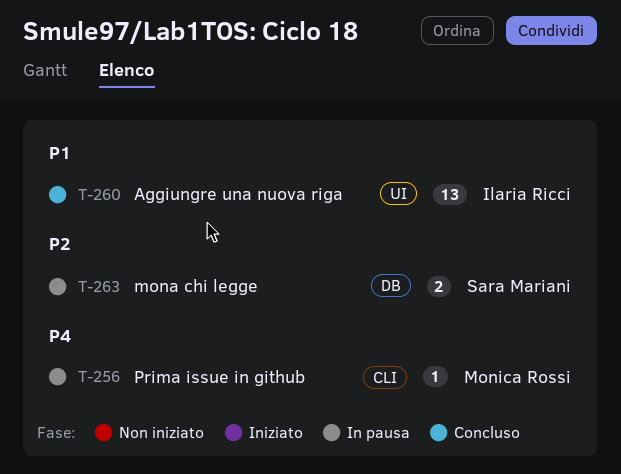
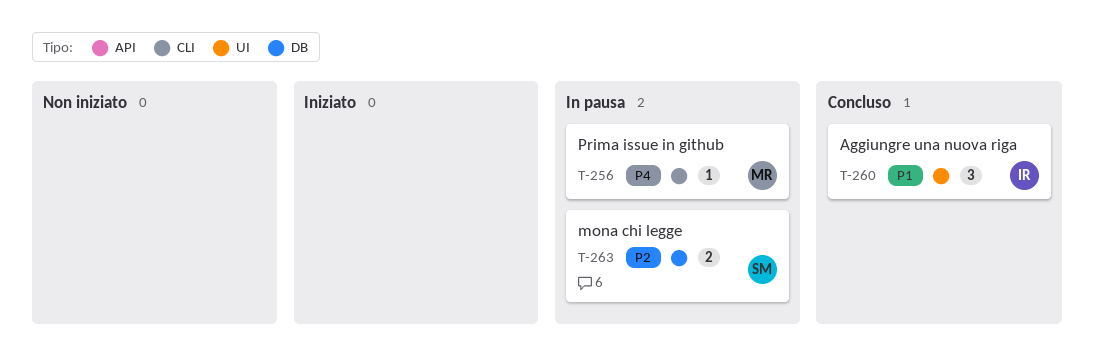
T-260, estimate: 13 -> 3

